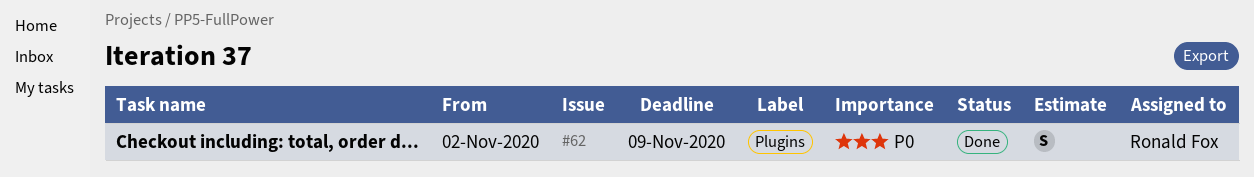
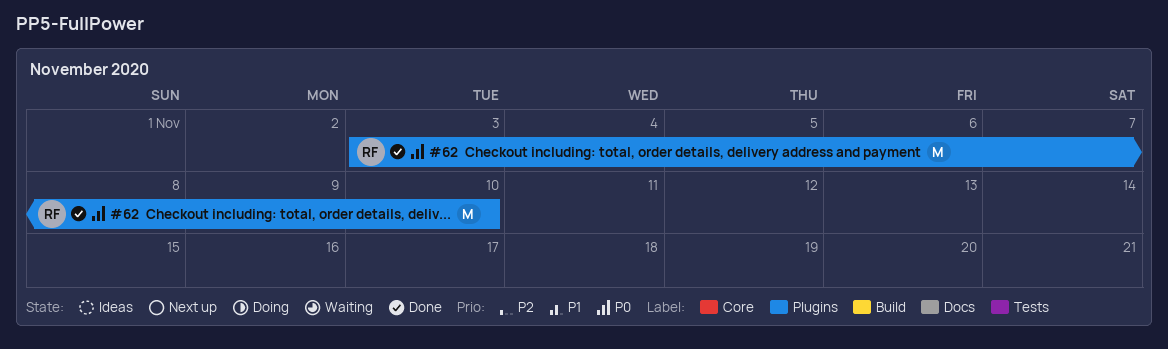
#62, estimate: S -> M
#62, start: Nov 2 -> Nov 3
#62, due: Nov 9 -> Nov 10

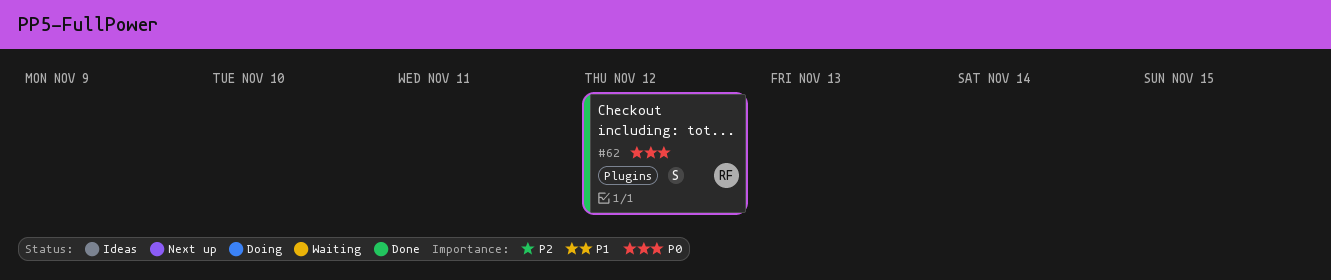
#62, estimate: M -> S
#62, due: Nov 10 -> Nov 12

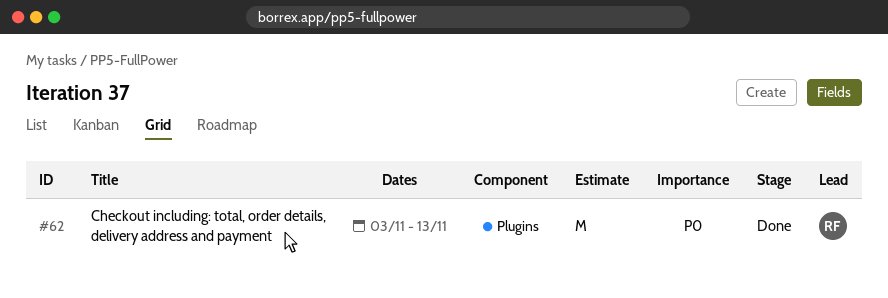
#62, estimate: S -> M
#62, due: Nov 12 -> Nov 13

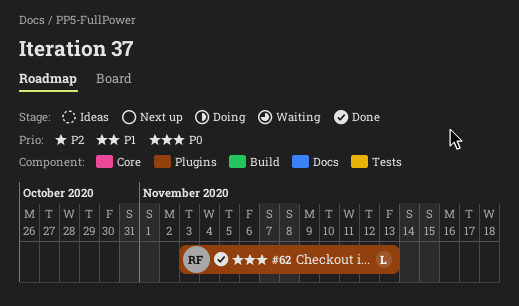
#62, estimate: M -> L

